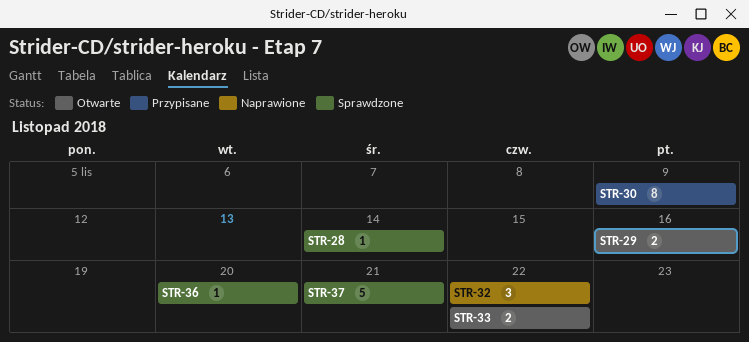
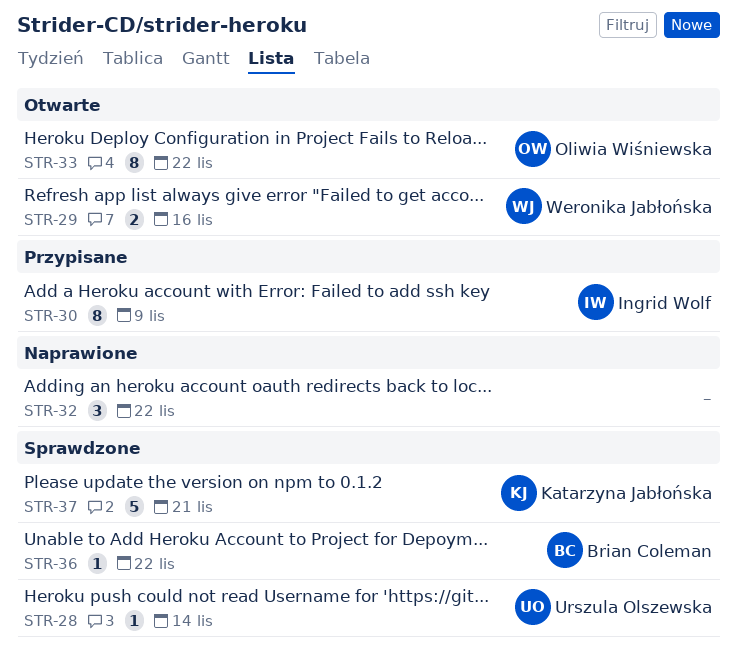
STR-33, estimate: 2 -> 8
STR-36, due: Nov 20 -> Nov 22

